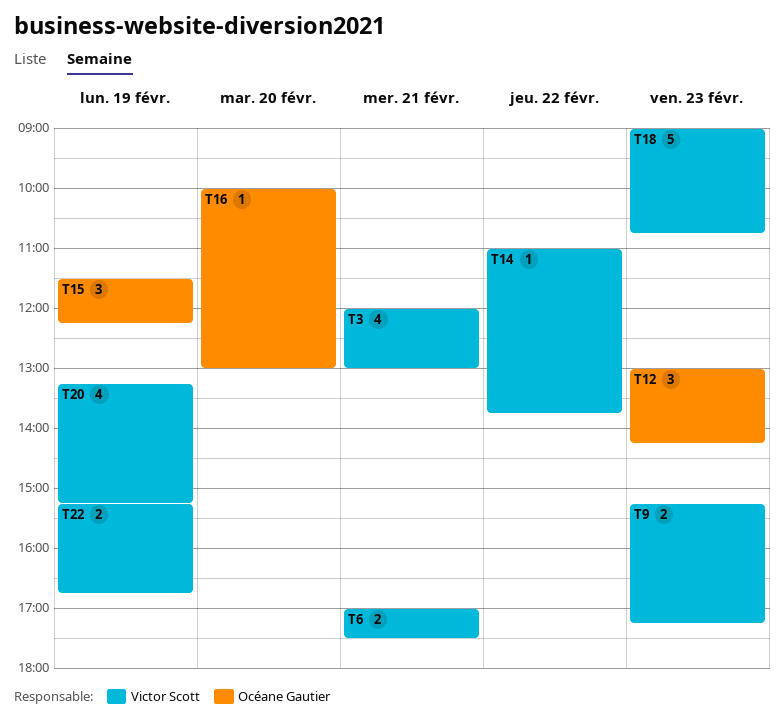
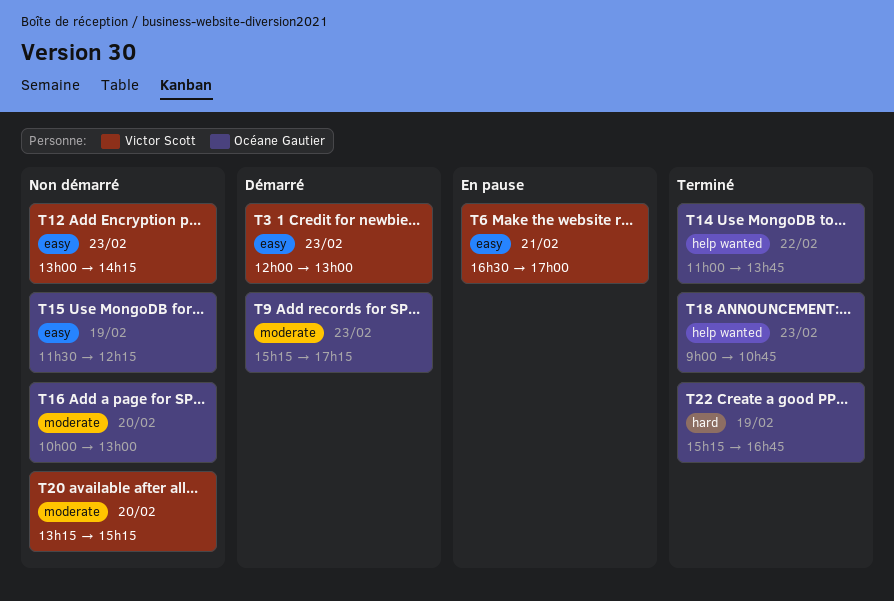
T3, day: Feb 21 -> Feb 23
T6, begins: 17:00 -> 16:30
T6, ends: 17:30 -> 17:00
T9, owner: Victor Scott -> Océane Gautier
T12, owner: Océane Gautier -> Victor Scott
T14, owner: Victor Scott -> Océane Gautier
T18, owner: Victor Scott -> Océane Gautier
T20, day: Feb 19 -> Feb 20
T22, owner: Victor Scott -> Océane Gautier

